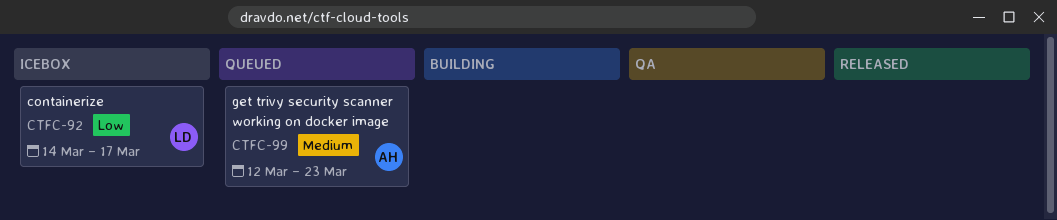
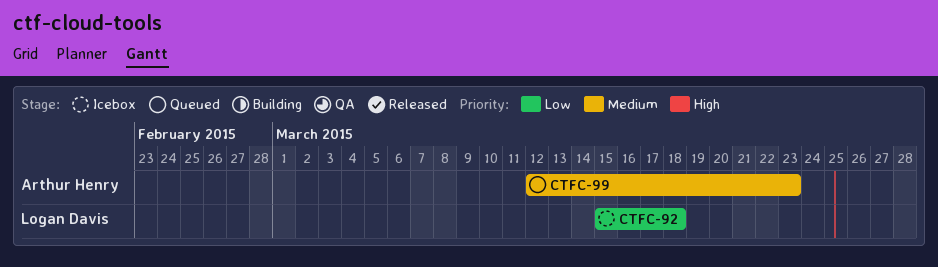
CTFC-92, start: Mar 14 -> Mar 15
CTFC-92, due: Mar 17 -> Mar 18

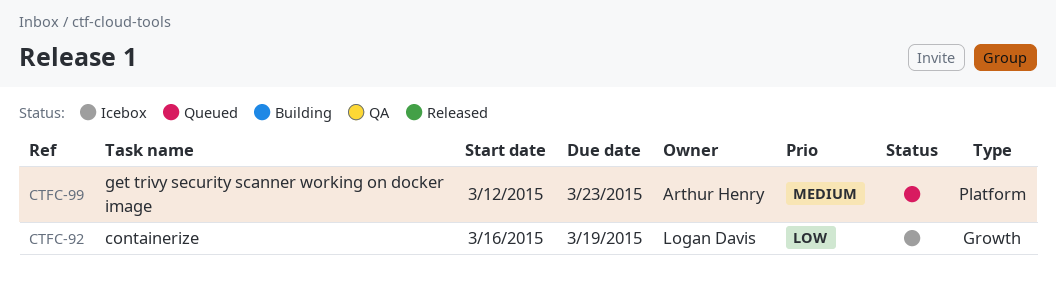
CTFC-92, start: Mar 15 -> Mar 16
CTFC-92, due: Mar 18 -> Mar 19

